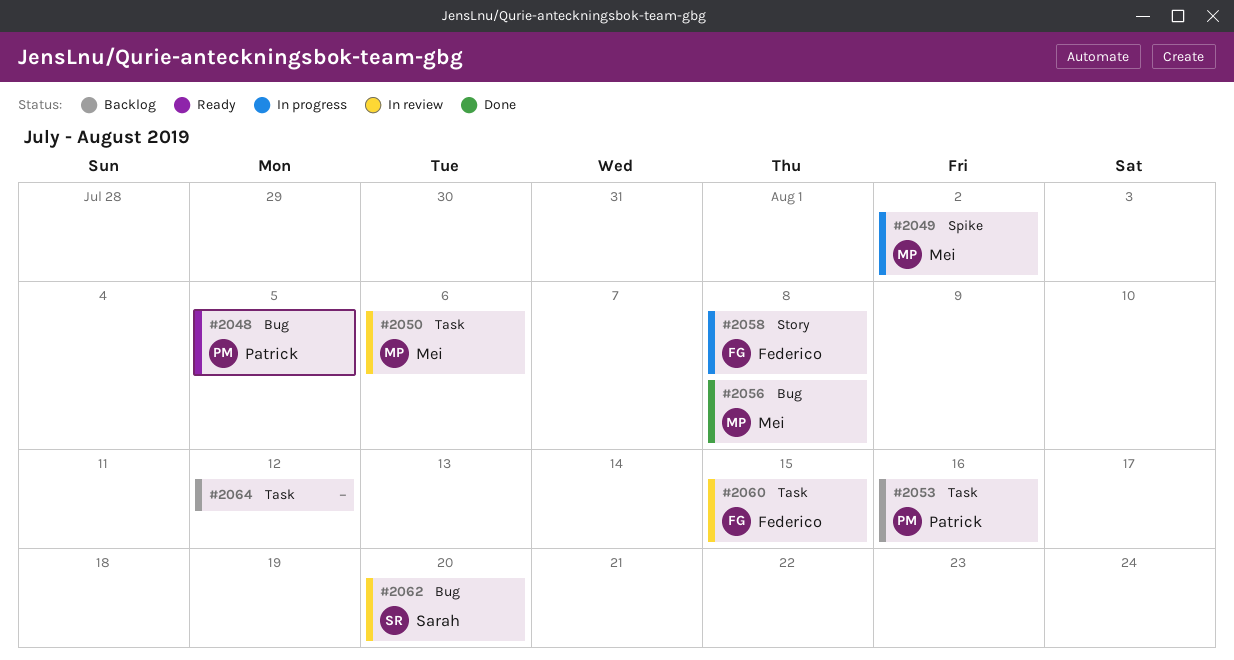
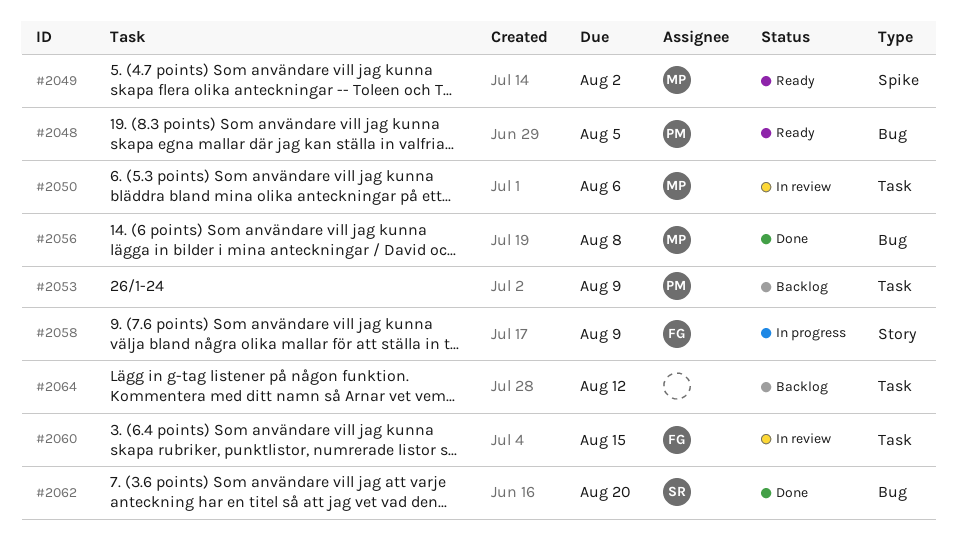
#2049, status: In progress -> Ready
#2053, due: Aug 16 -> Aug 9
#2058, due: Aug 8 -> Aug 9
#2062, status: In review -> Done

